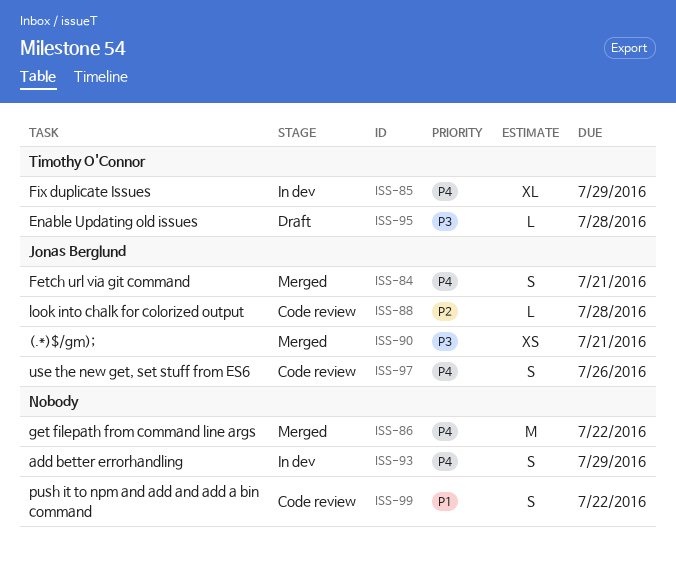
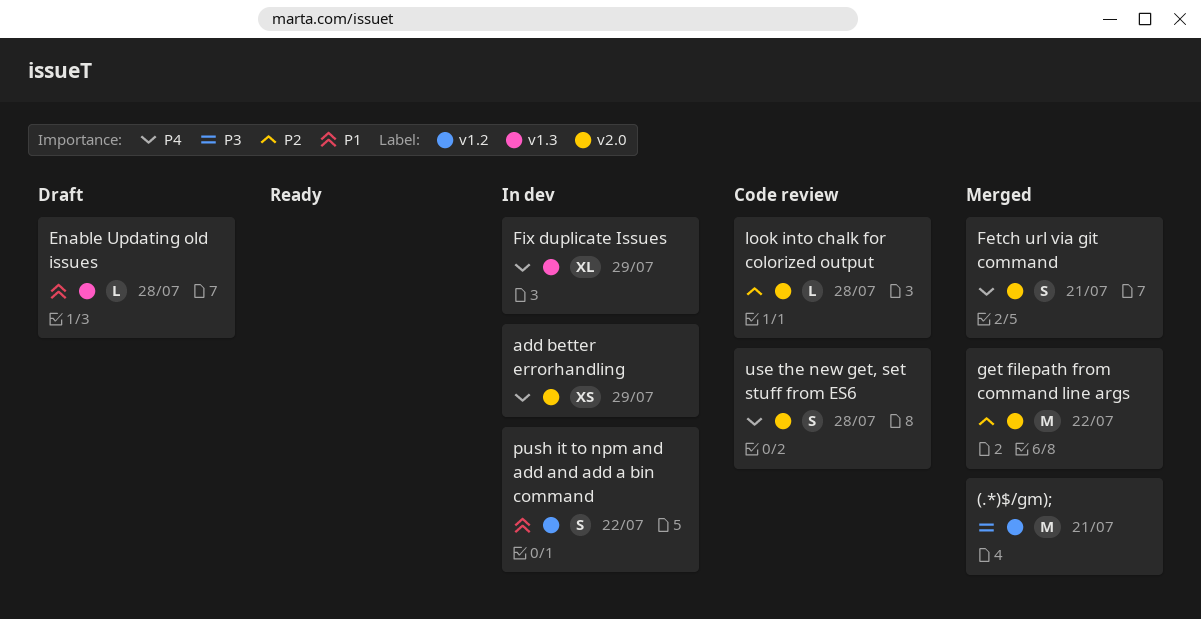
(.*)$/gm);, estimate: XS -> M
add better errorhandling, estimate: S -> XS
Enable Updating old issues, priority: P3 -> P1
get filepath from command line args, priority: P4 -> P2
push it to npm and add and add a bin command, status: Code review -> In dev
use the new get, set stuff from ES6, due: Jul 26 -> Jul 28

